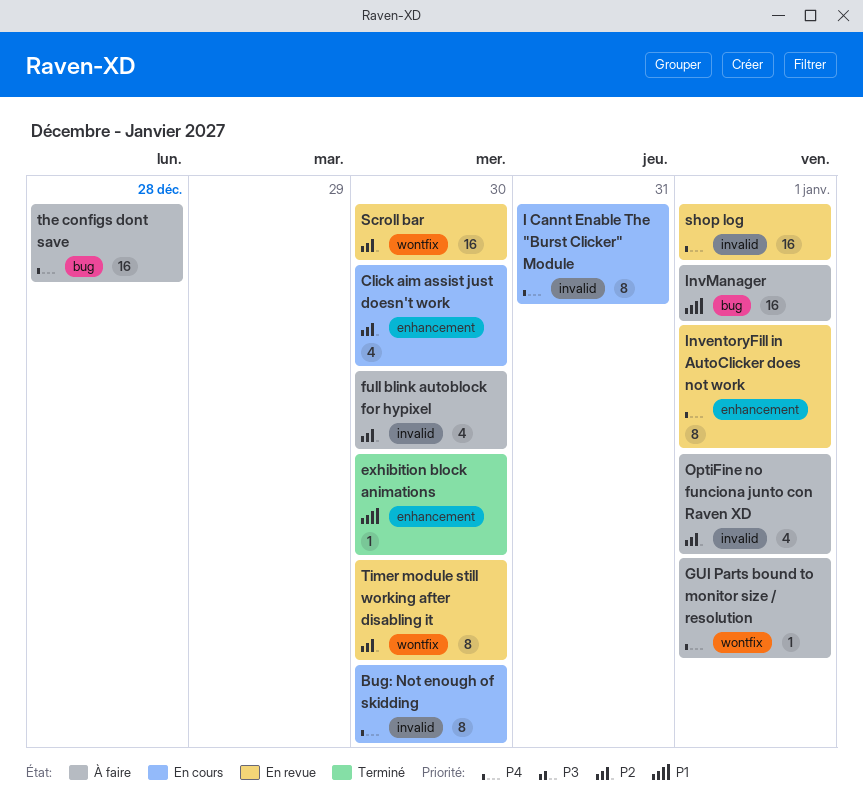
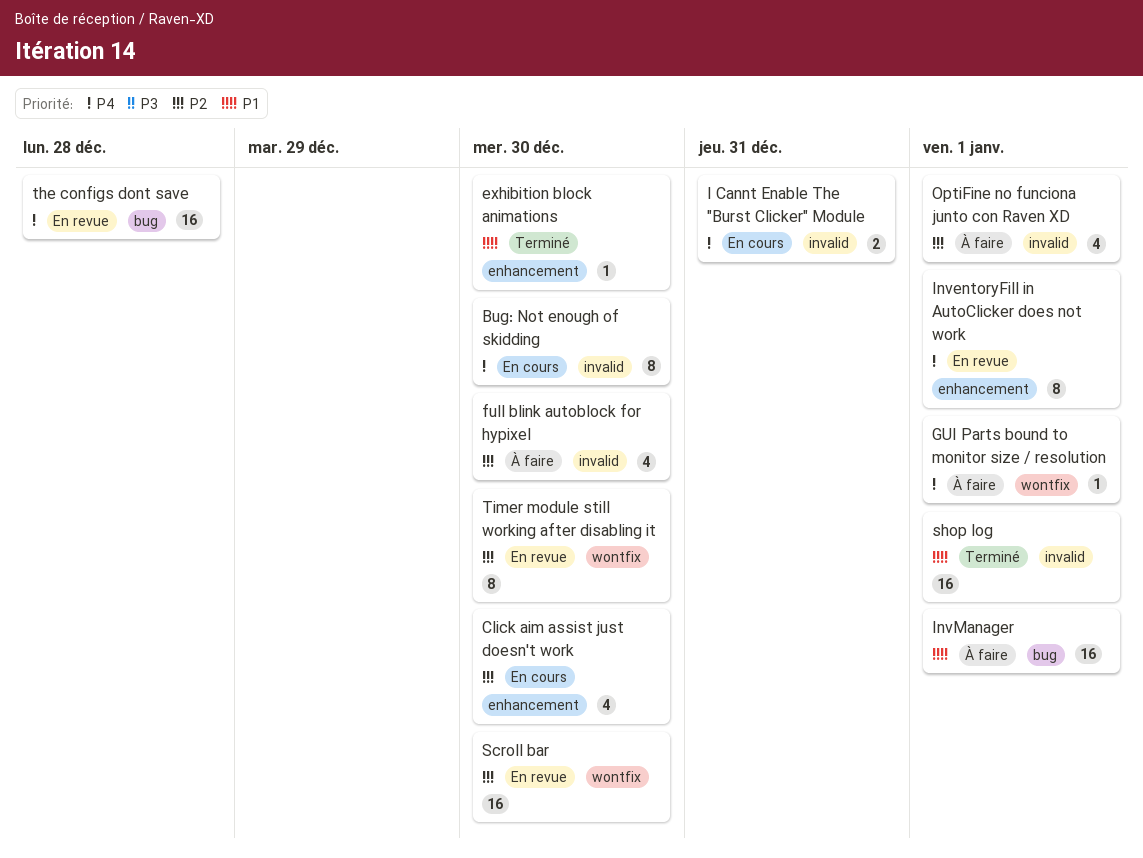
I Cannt Enable The "Burst Clicker" Module, estimate: 8 -> 2
shop log, status: En revue -> Terminé
shop log, priority: P4 -> P1
the configs dont save, status: À faire -> En revue

